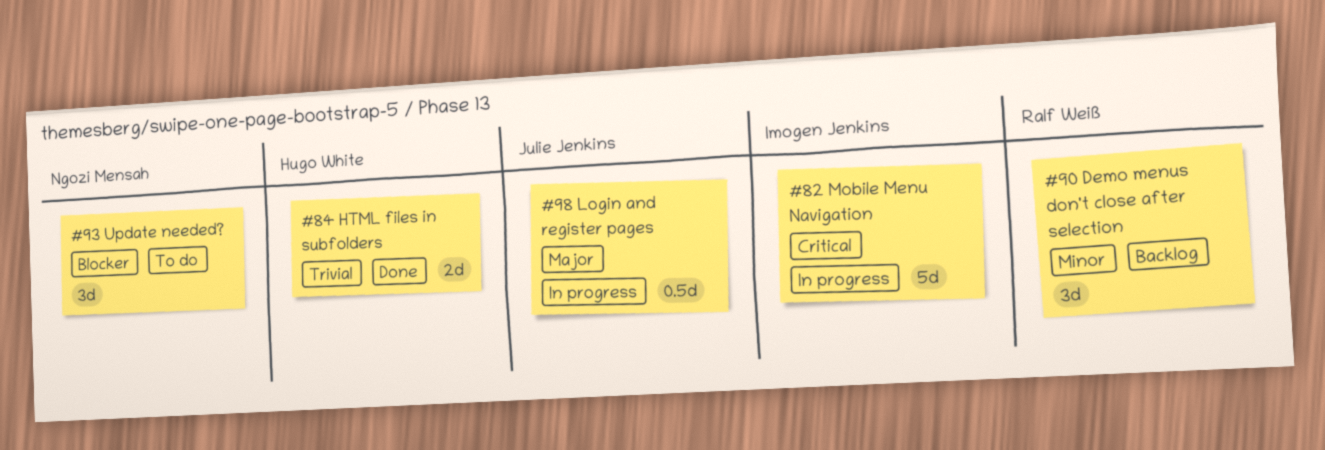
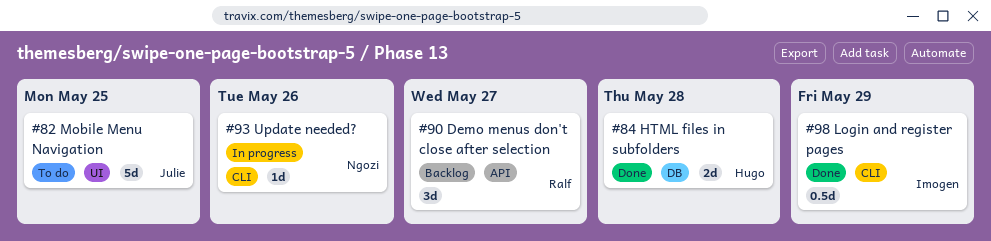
#82, status: In progress -> To do
#82, owner: Imogen Jenkins -> Julie Jenkins
#93, status: To do -> In progress
#93, estimate: 3d -> 1d
#98, status: In progress -> Done
#98, owner: Julie Jenkins -> Imogen Jenkins

